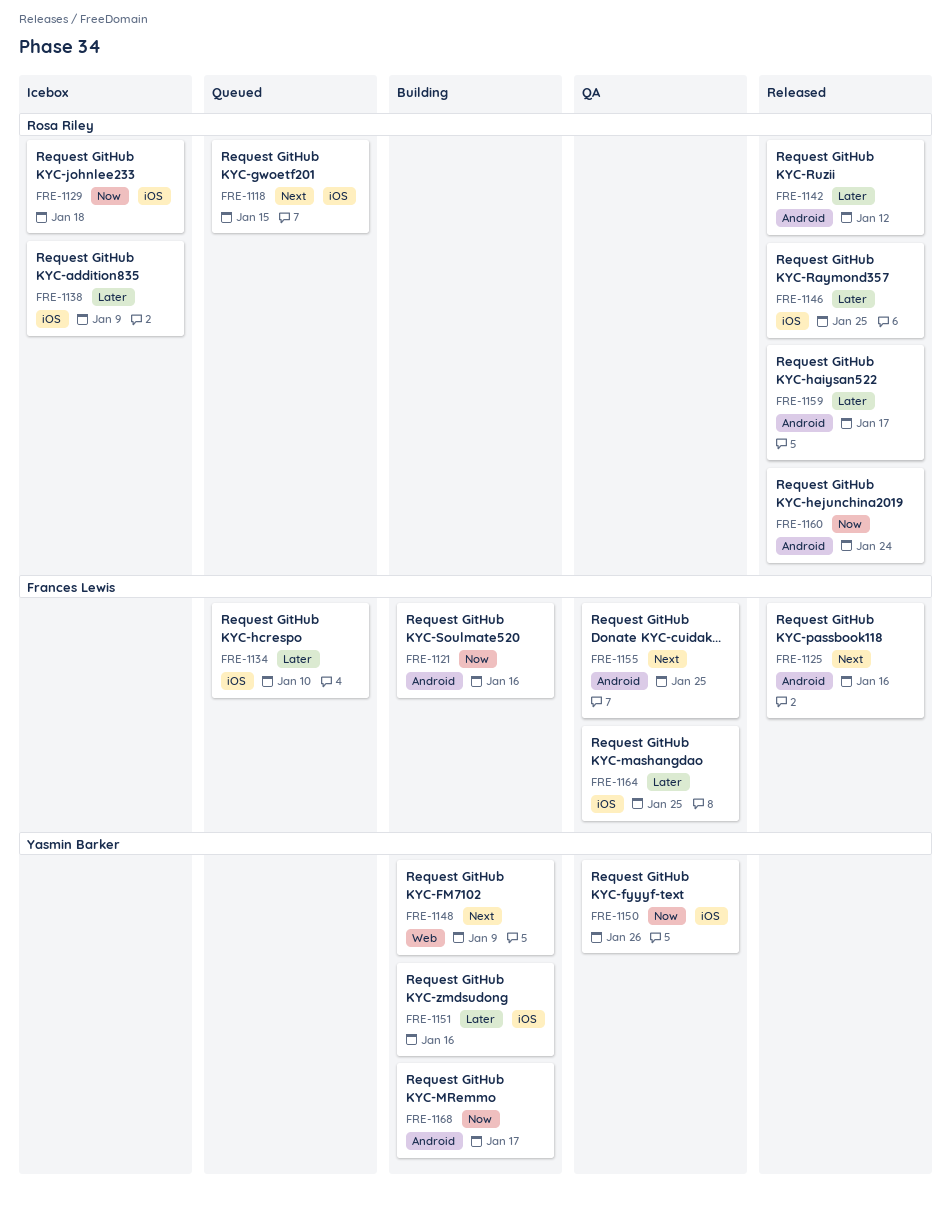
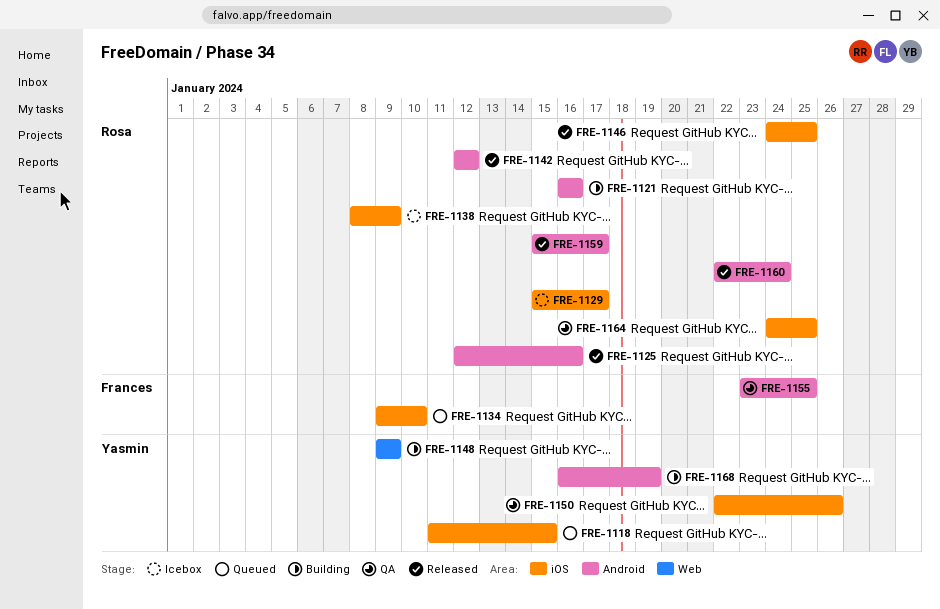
FRE-1118, owner: Rosa Riley -> Yasmin Barker
FRE-1121, owner: Frances Lewis -> Rosa Riley
FRE-1125, owner: Frances Lewis -> Rosa Riley
FRE-1129, due: Jan 18 -> Jan 17
FRE-1151: present -> none
FRE-1164, owner: Frances Lewis -> Rosa Riley
FRE-1168, due: Jan 17 -> Jan 19

